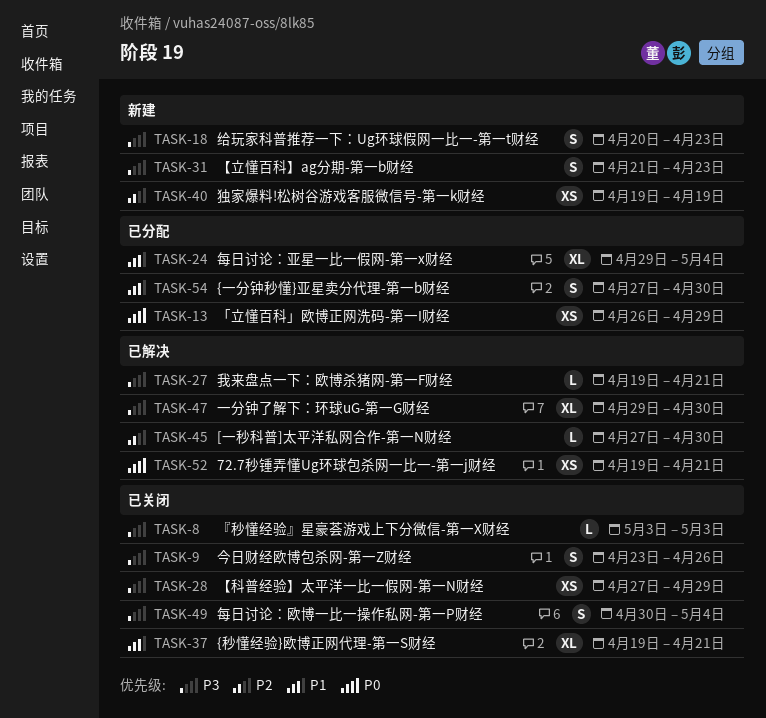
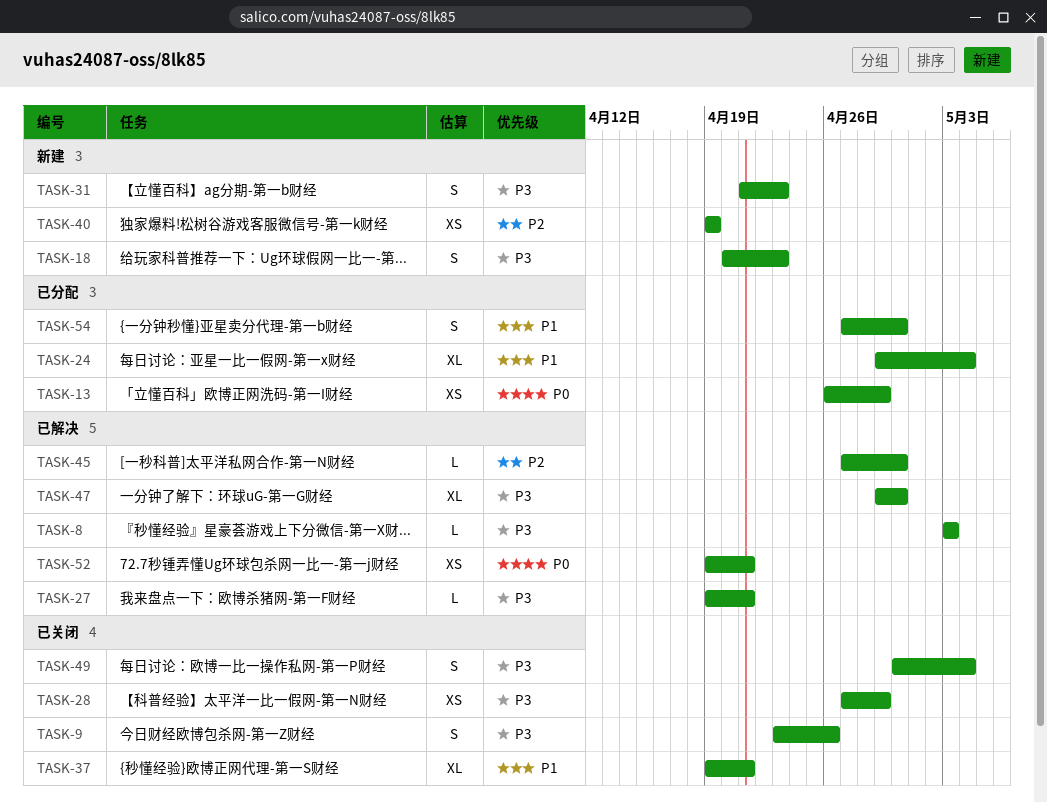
TASK-8, status: 已关闭 -> 已解决

